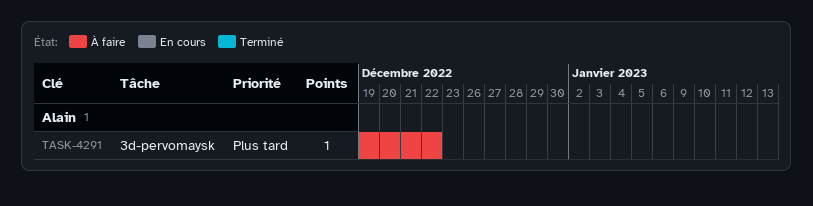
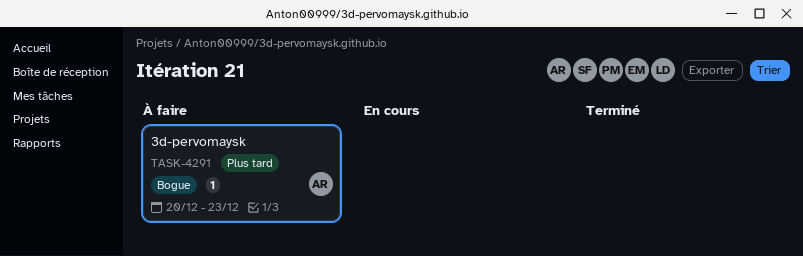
TASK-4291, start: Dec 19 -> Dec 20
TASK-4291, due: Dec 22 -> Dec 23

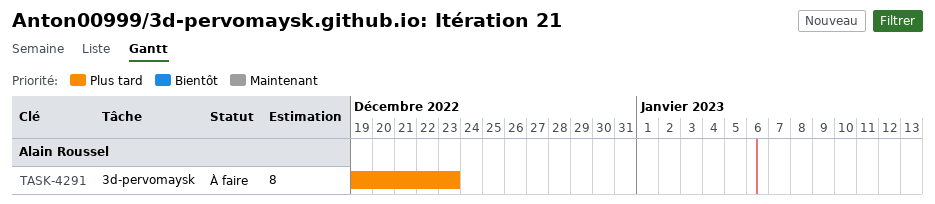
TASK-4291, estimate: 1 -> 8
TASK-4291, start: Dec 20 -> Dec 19

